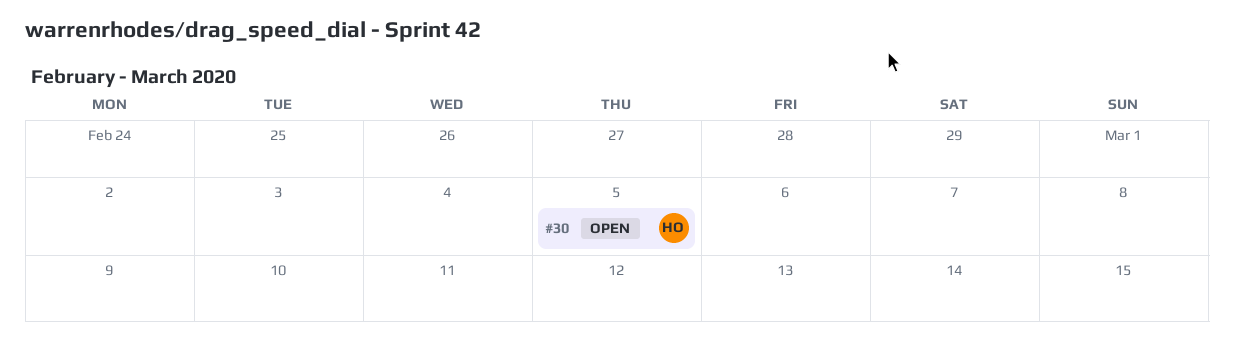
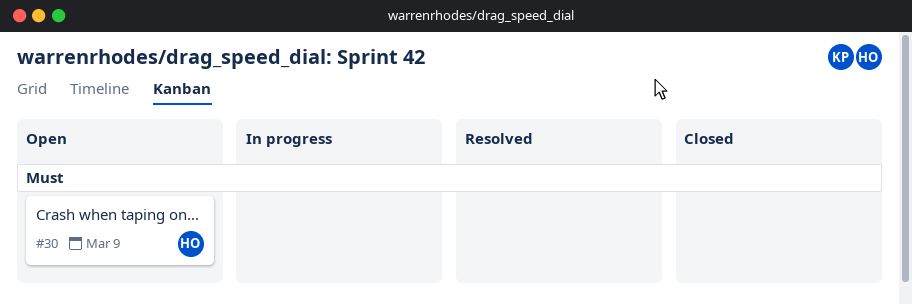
#30, due: Mar 5 -> Mar 9

